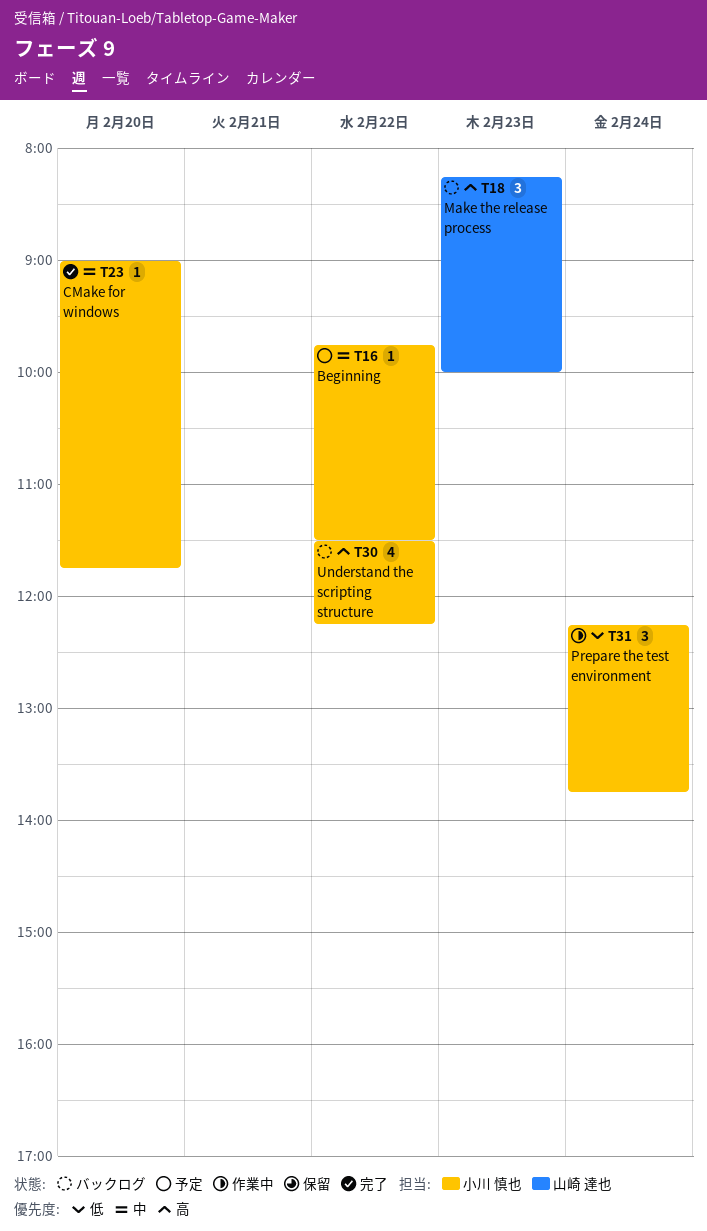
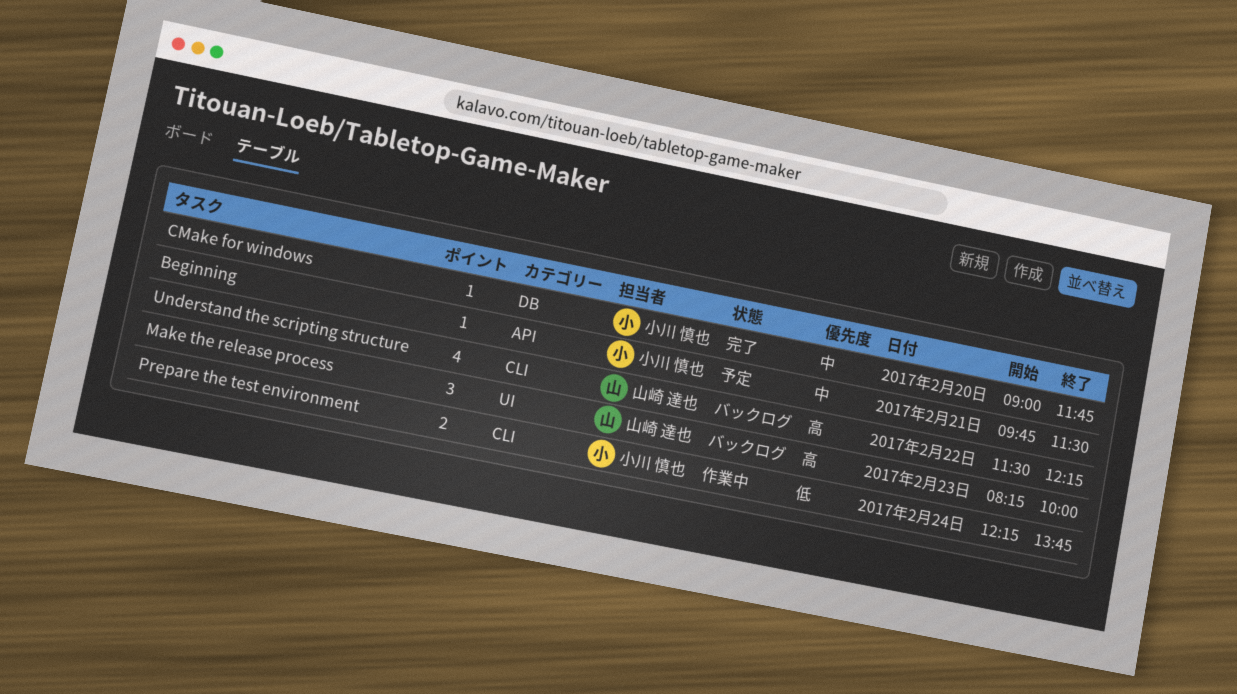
Beginning, day: Feb 22 -> Feb 21
Prepare the test environment, estimate: 3 -> 2
Understand the scripting structure, owner: 小川 慎也 -> 山崎 達也

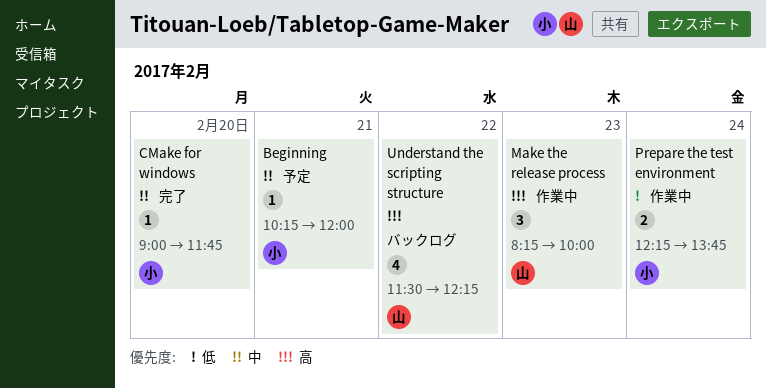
Beginning, begins: 09:45 -> 10:15
Beginning, ends: 11:30 -> 12:00
Make the release process, status: バックログ -> 作業中

